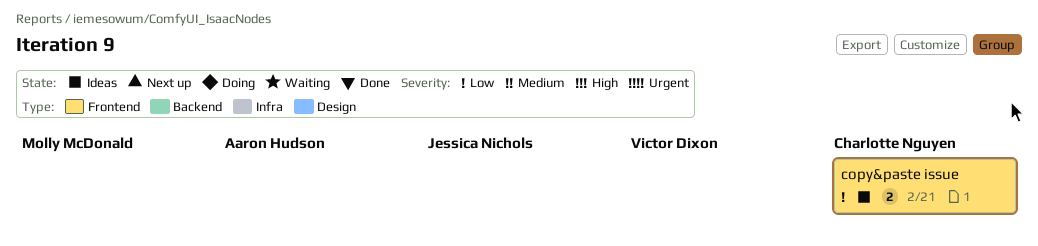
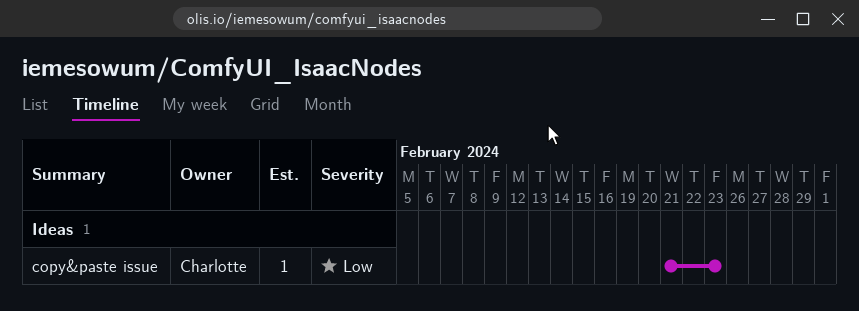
copy&paste issue, estimate: 2 -> 1
copy&paste issue, due: Feb 21 -> Feb 23

